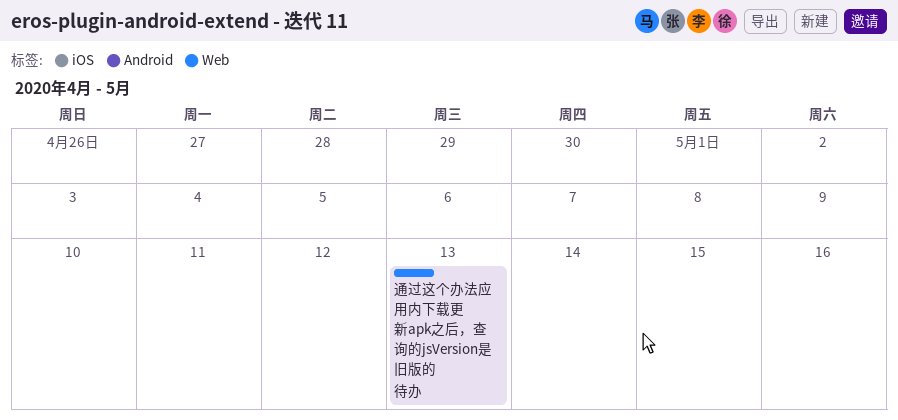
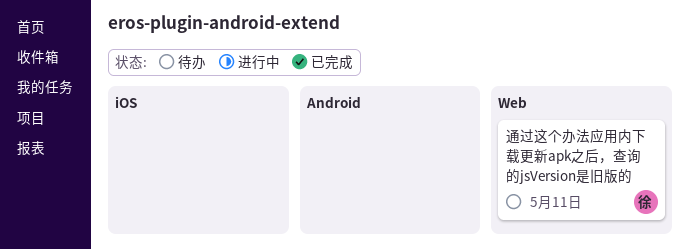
通过这个办法应用内下载更新apk之后，查询的jsVersion是旧版的, due: May 13 -> May 11

